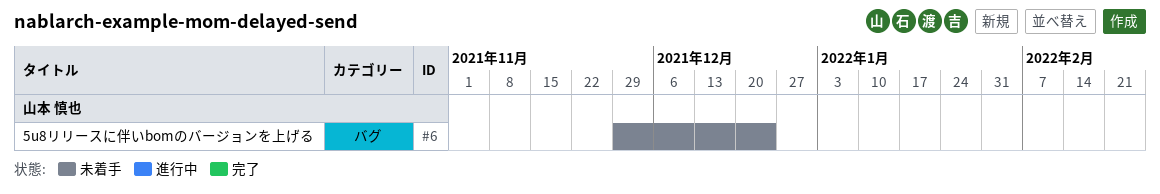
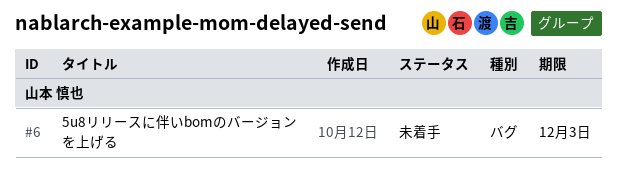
#6, due: Dec 24 -> Dec 3

